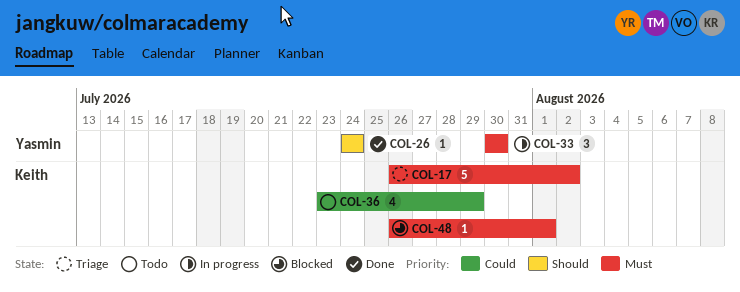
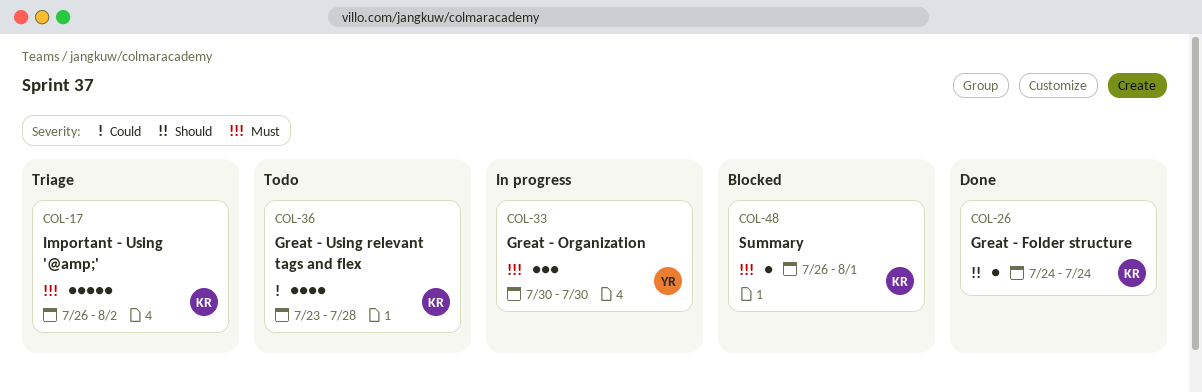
COL-26, owner: Yasmin -> Keith
COL-36, due: Jul 29 -> Jul 28

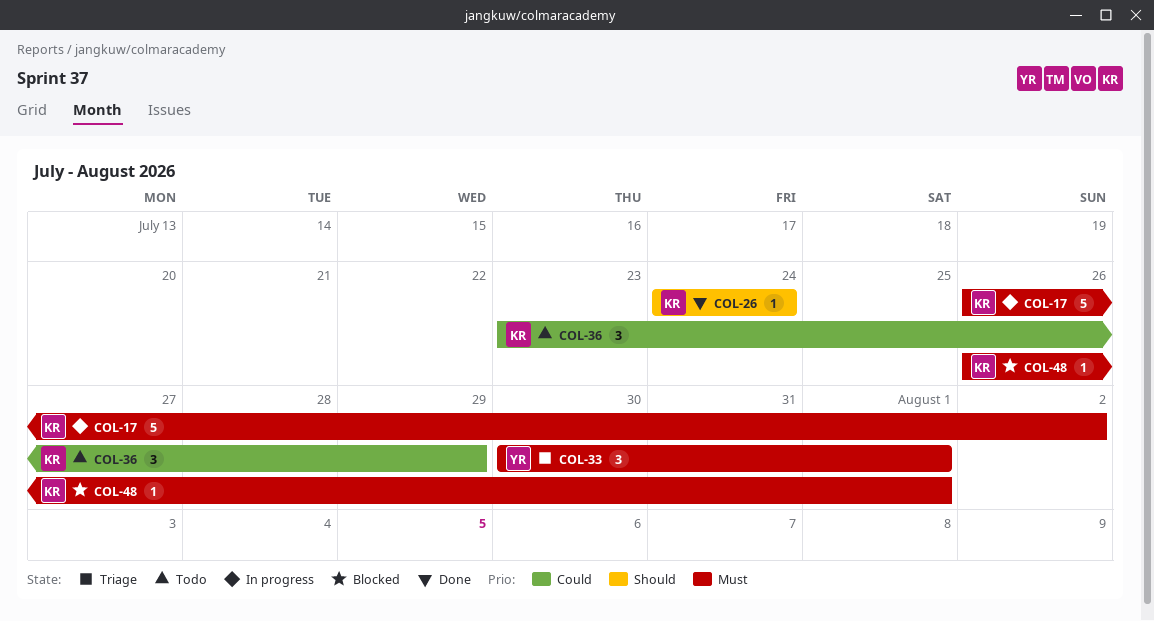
COL-17, status: Triage -> In progress
COL-33, status: In progress -> Triage
COL-33, due: Jul 30 -> Aug 1
COL-36, estimate: 4 -> 3
COL-36, due: Jul 28 -> Jul 29

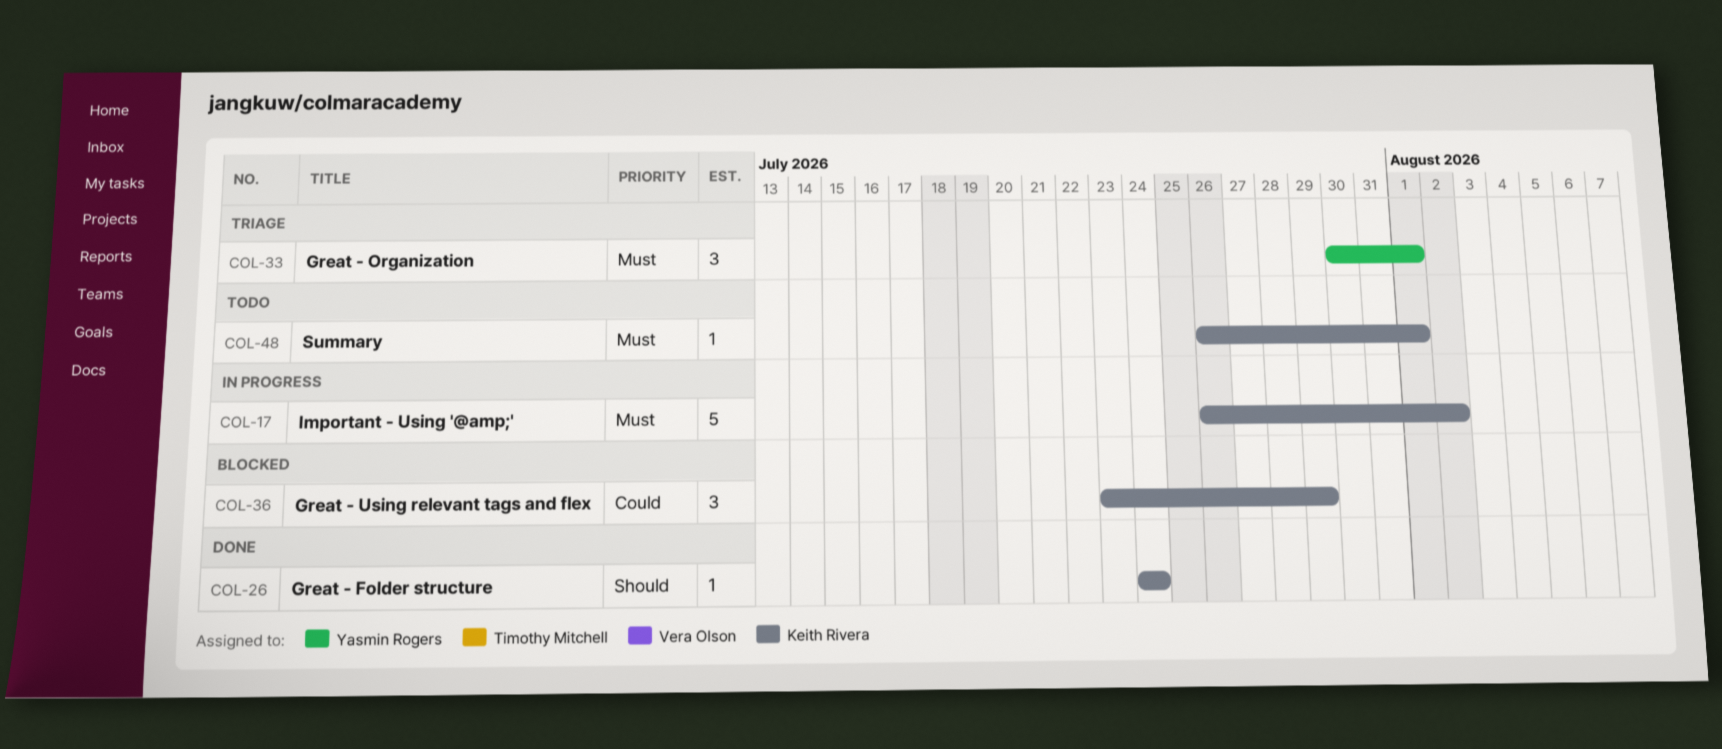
COL-36, status: Todo -> Blocked
COL-48, status: Blocked -> Todo

